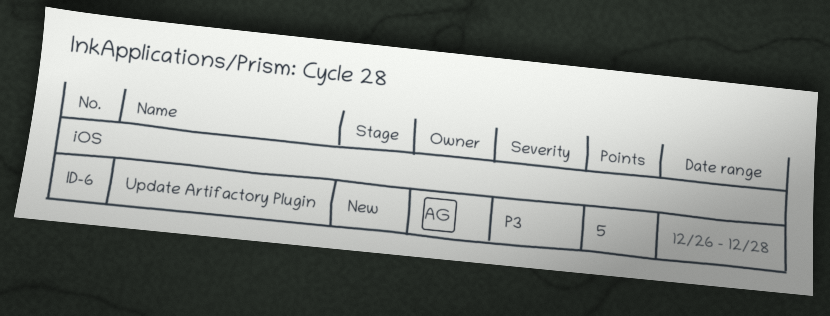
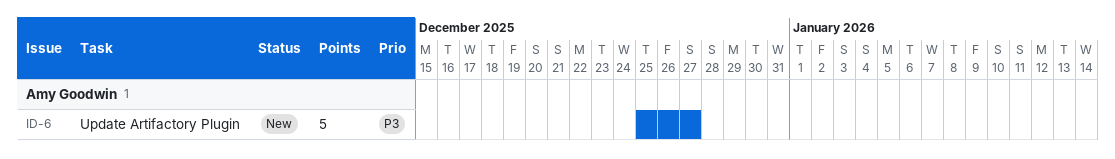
ID-6, start: Dec 26 -> Dec 25
ID-6, due: Dec 28 -> Dec 27

